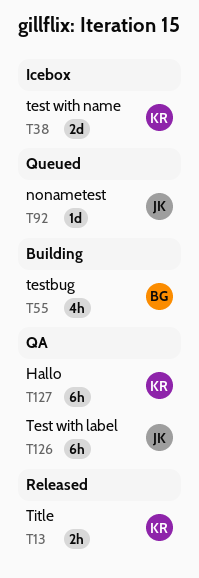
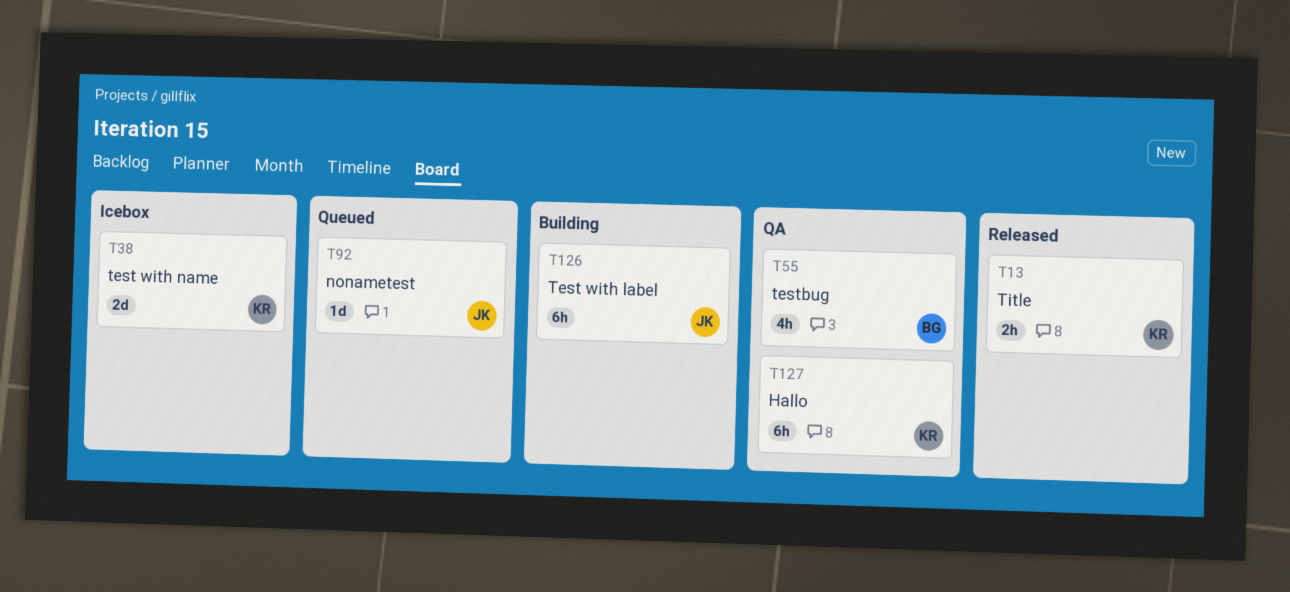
T55, status: Building -> QA
T126, status: QA -> Building

